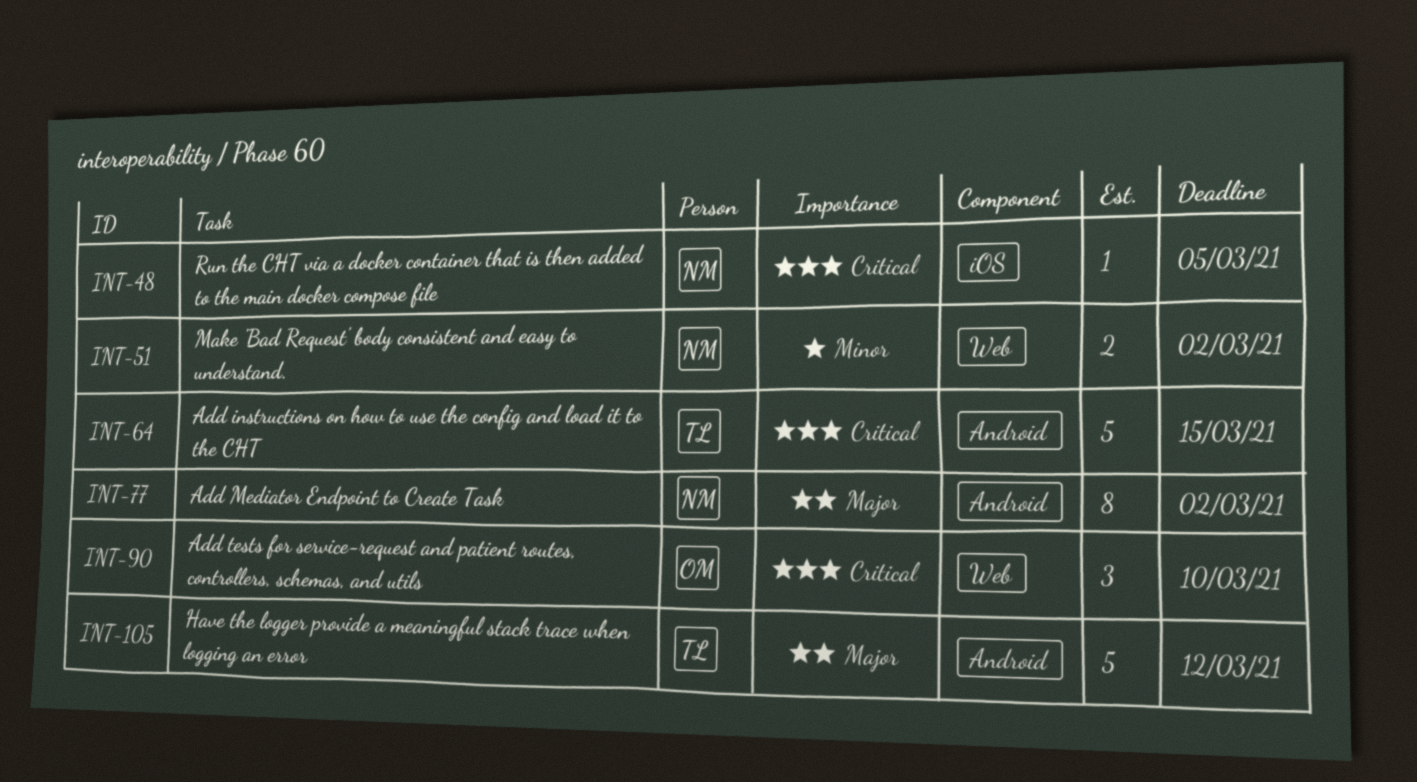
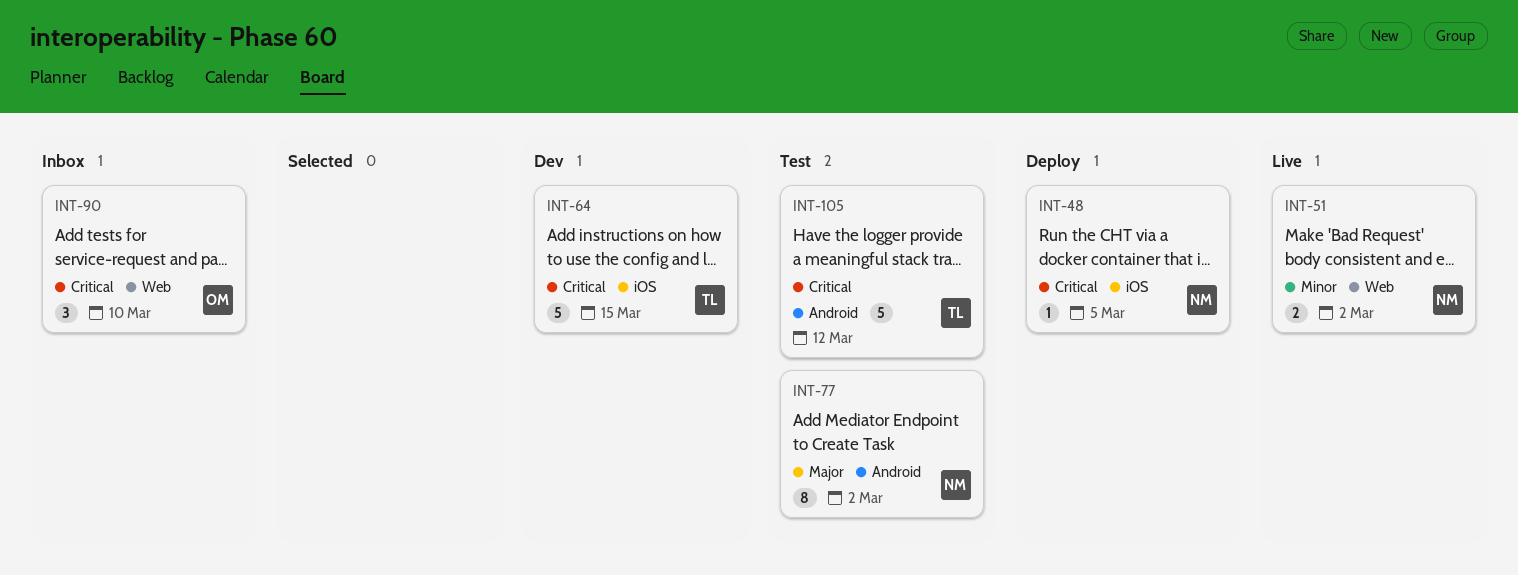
INT-64, label: Android -> iOS
INT-105, priority: Major -> Critical

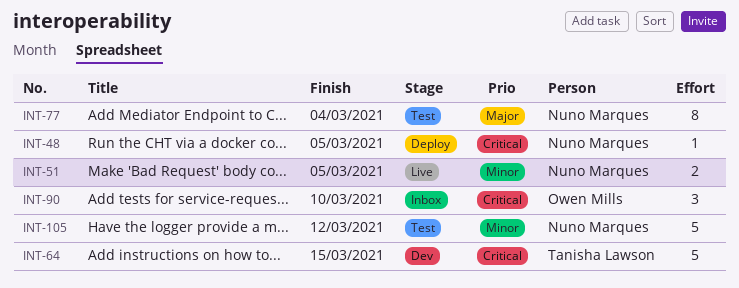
INT-51, due: Mar 2 -> Mar 5
INT-77, due: Mar 2 -> Mar 4
INT-105, owner: Tanisha Lawson -> Nuno Marques
INT-105, priority: Critical -> Minor

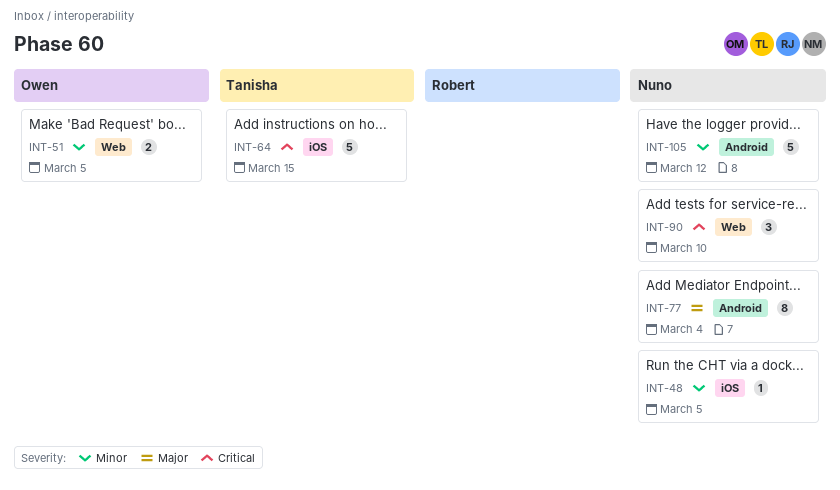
INT-48, priority: Critical -> Minor
INT-51, owner: Nuno Marques -> Owen Mills
INT-90, owner: Owen Mills -> Nuno Marques

